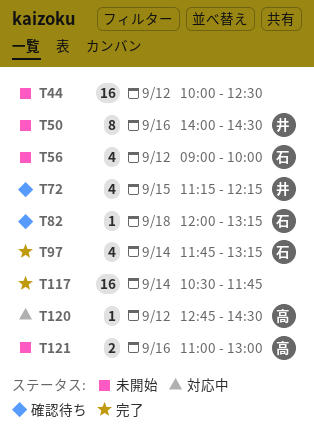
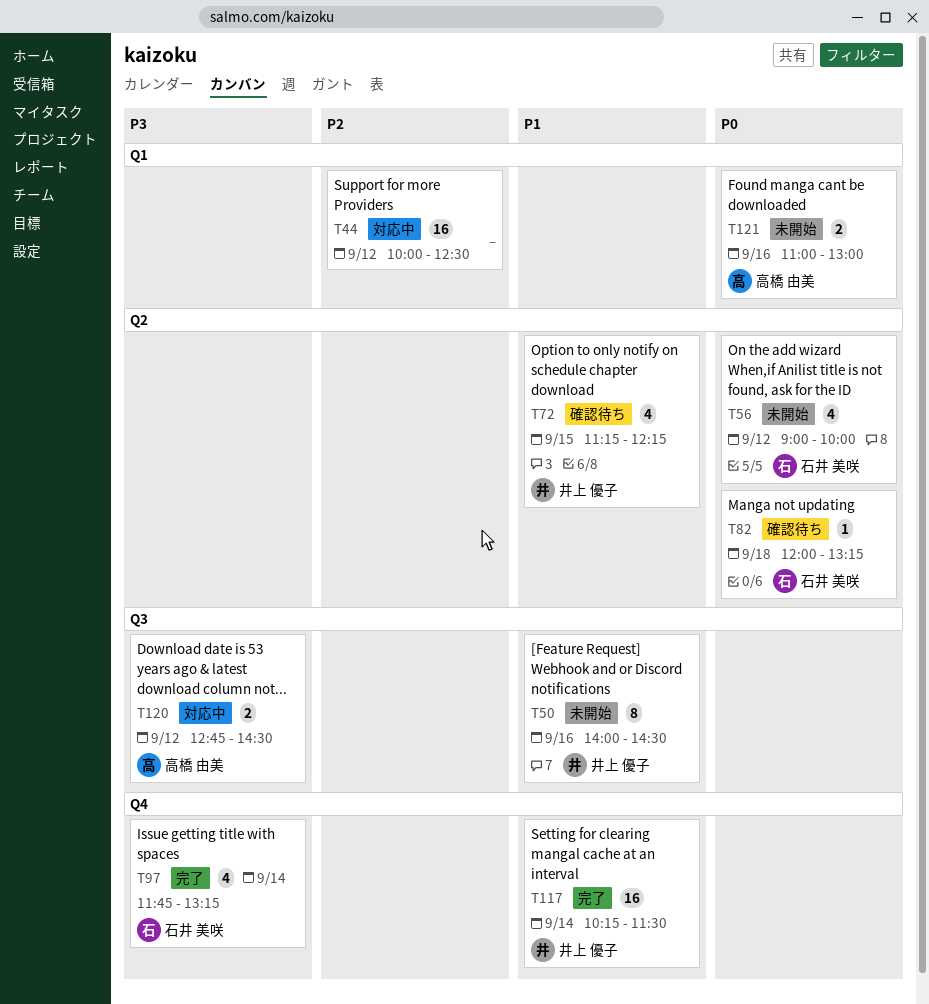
T44, status: 未開始 -> 対応中
T117, owner: none -> 井上 優子
T117, begins: 10:30 -> 10:15
T117, ends: 11:45 -> 11:30
T120, estimate: 1 -> 2

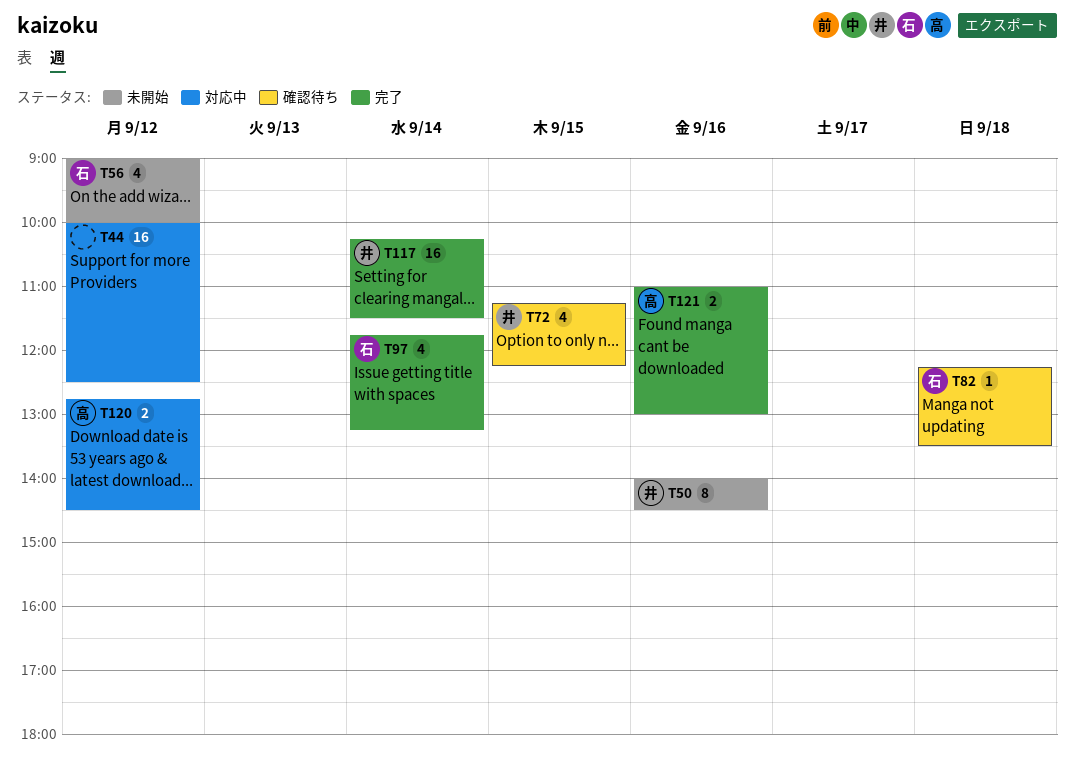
T82, begins: 12:00 -> 12:15
T82, ends: 13:15 -> 13:30
T121, status: 未開始 -> 完了

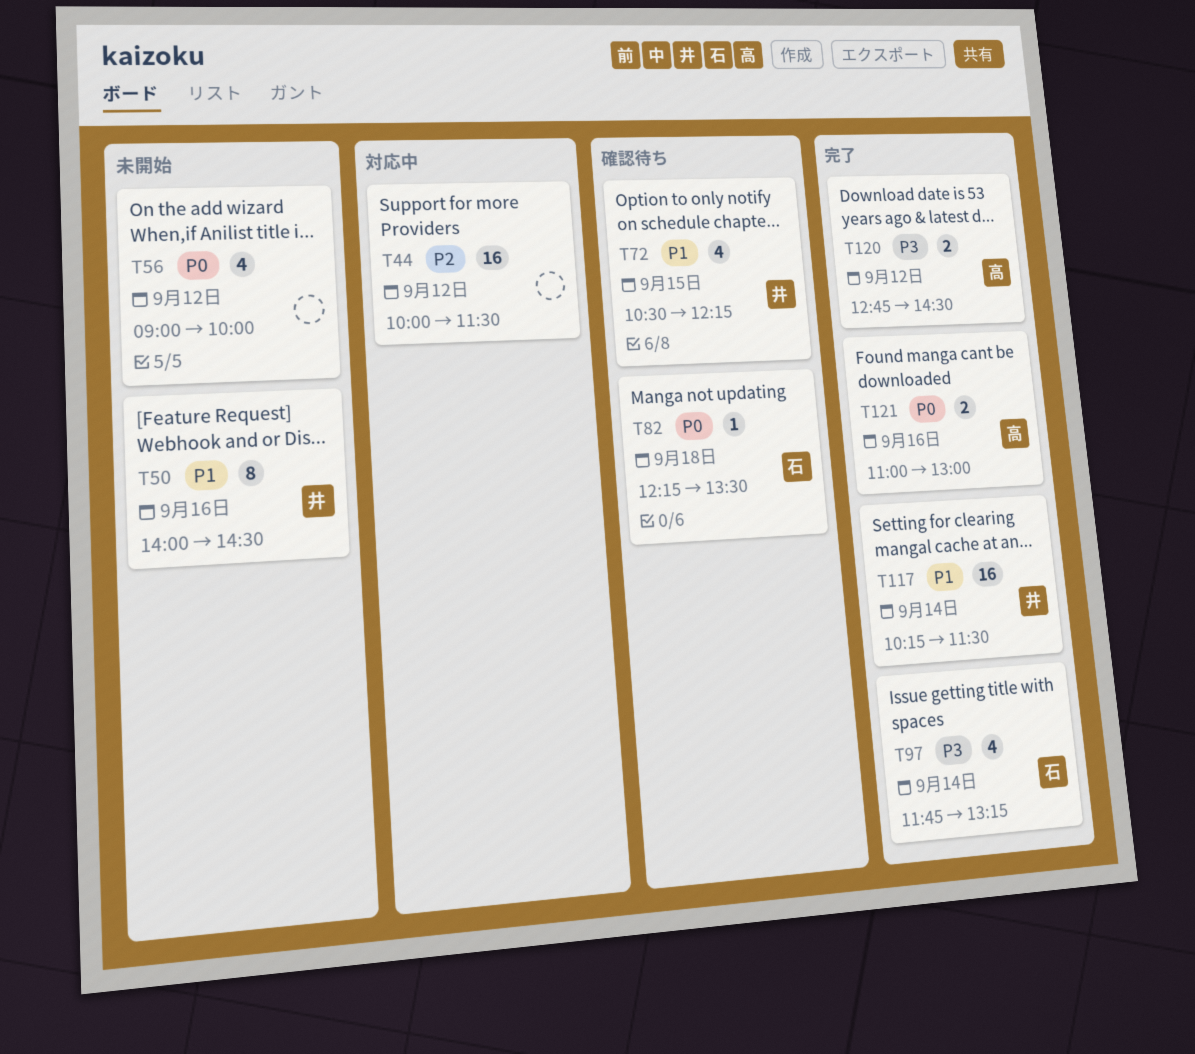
T44, ends: 12:30 -> 11:30
T56, owner: 石 -> none
T72, begins: 11:15 -> 10:30
T120, status: 対応中 -> 完了

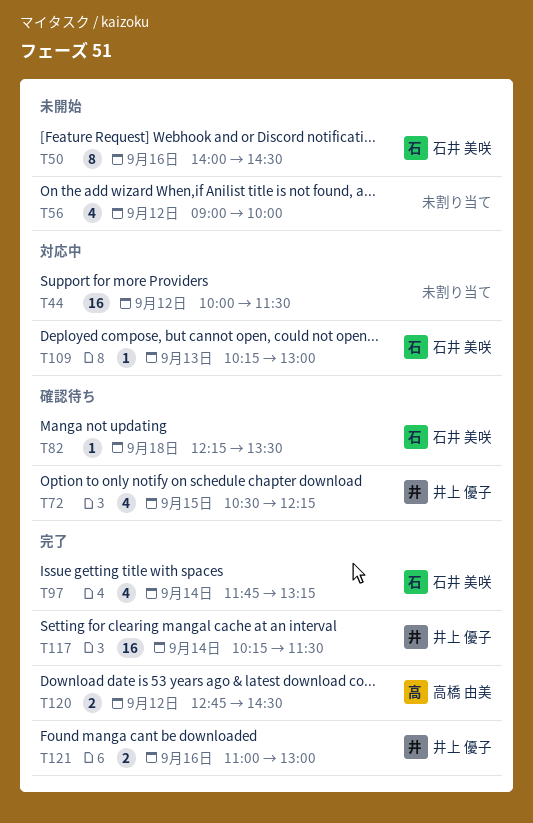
T50, owner: 井上 優子 -> 石井 美咲
T109: none -> present
T121, owner: 高橋 由美 -> 井上 優子

